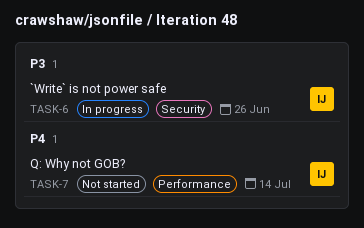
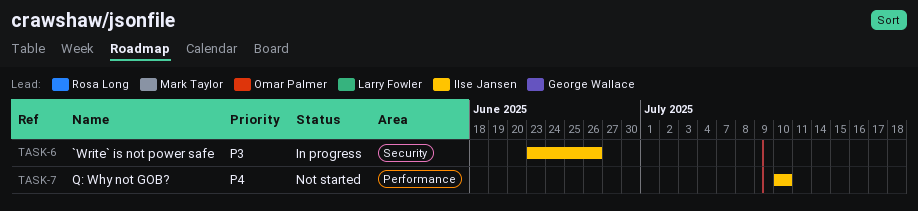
TASK-7, due: Jul 14 -> Jul 10

